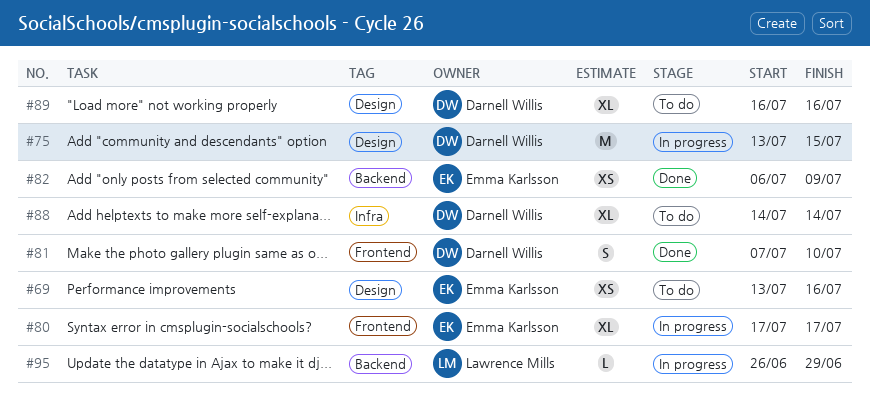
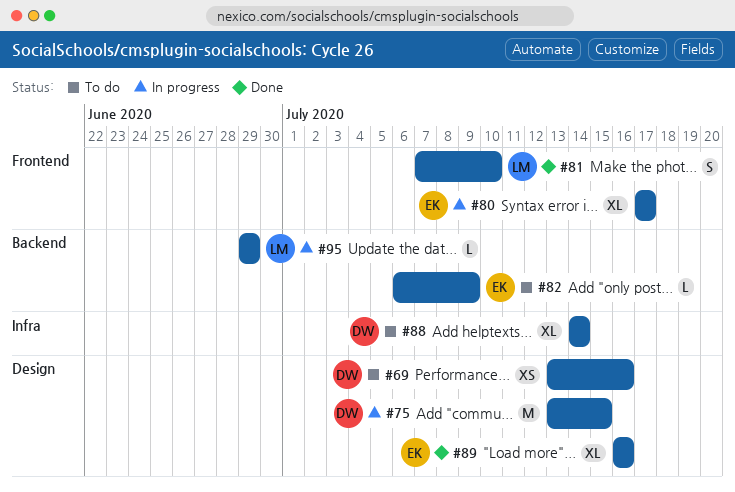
#69, owner: Emma Karlsson -> Darnell Willis
#81, owner: Darnell Willis -> Lawrence Mills
#82, status: Done -> To do
#82, estimate: XS -> L
#89, status: To do -> Done
#89, owner: Darnell Willis -> Emma Karlsson
#95, start: Jun 26 -> Jun 29

